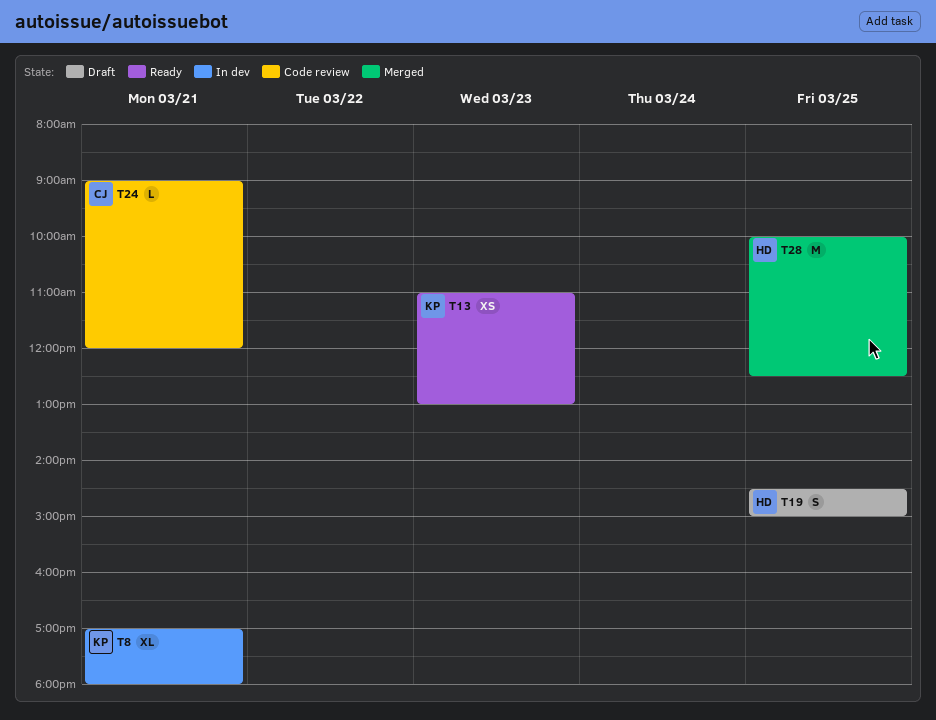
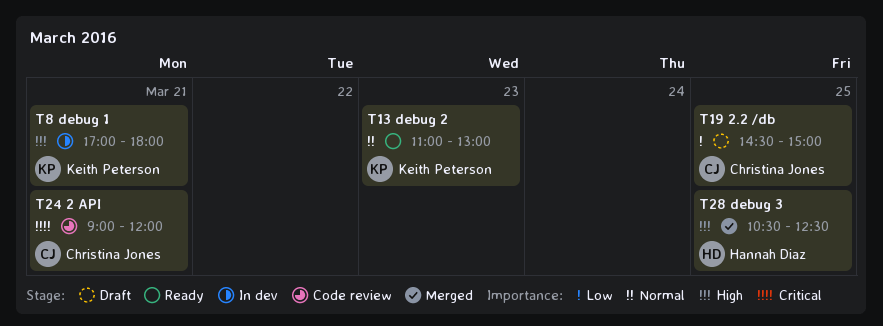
T19, owner: Hannah Diaz -> Christina Jones
T28, begins: 10:00 -> 10:30

